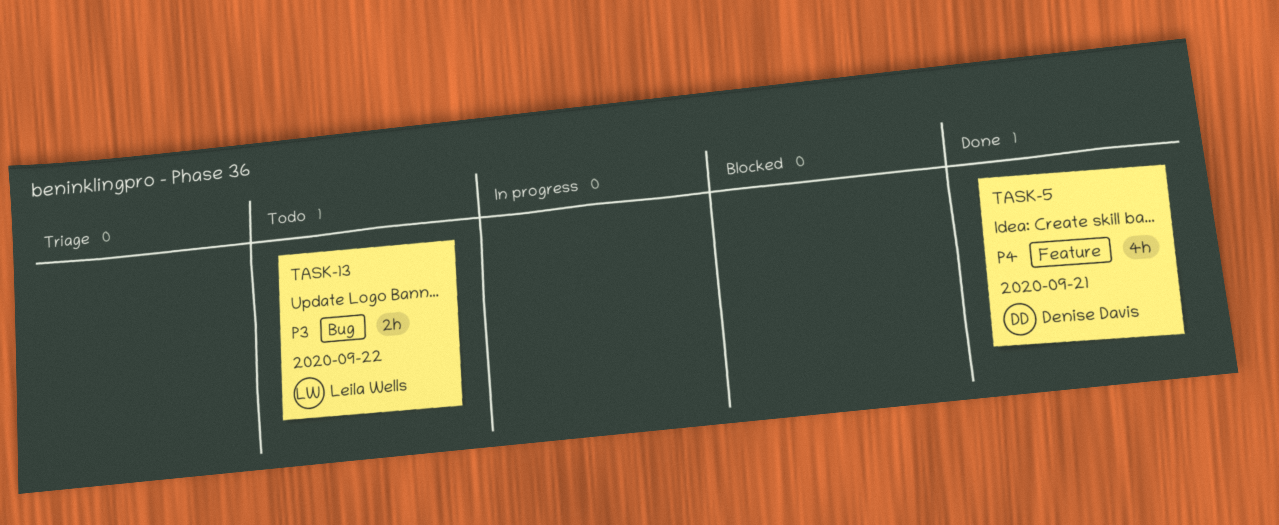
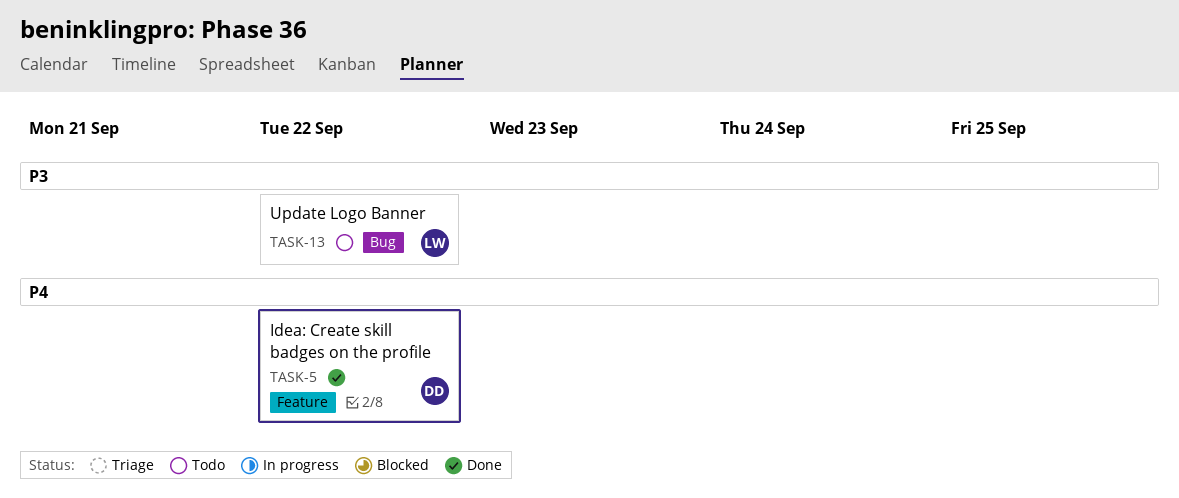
TASK-5, due: Sep 21 -> Sep 22

